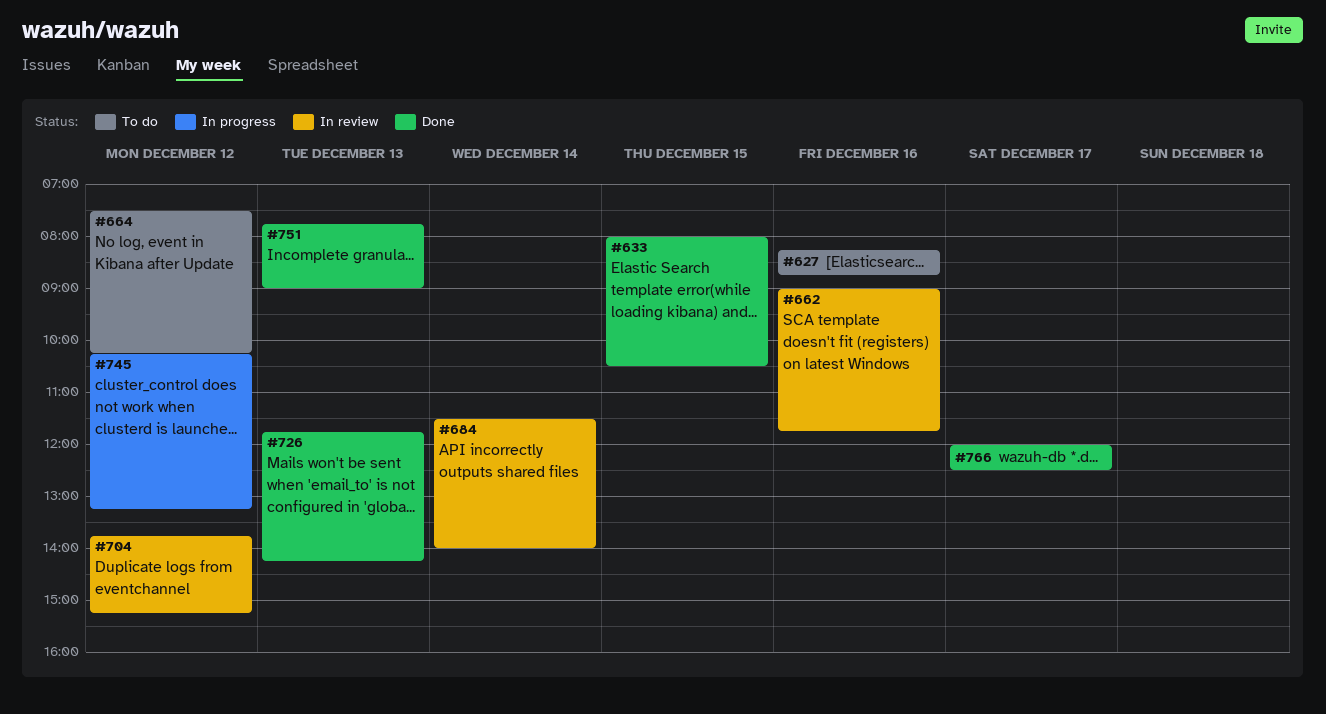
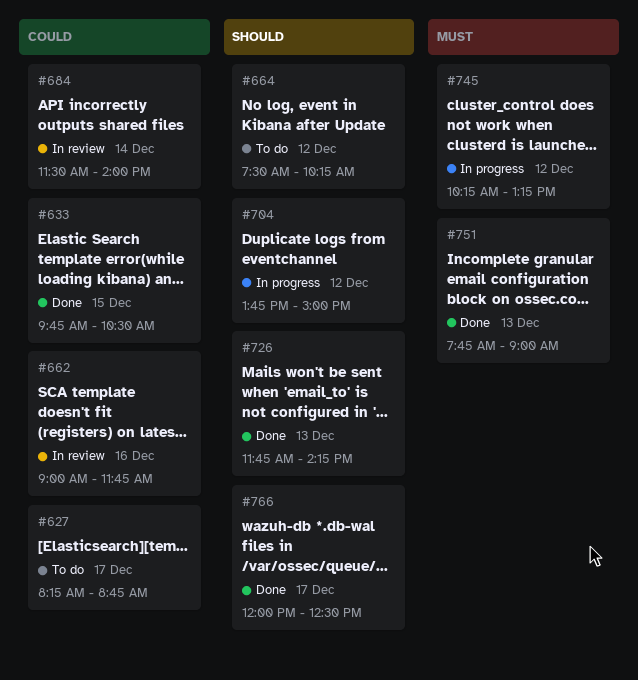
#627, day: Dec 16 -> Dec 17
#633, begins: 08:00 -> 09:45
#704, status: In review -> In progress
#704, ends: 15:15 -> 15:00

